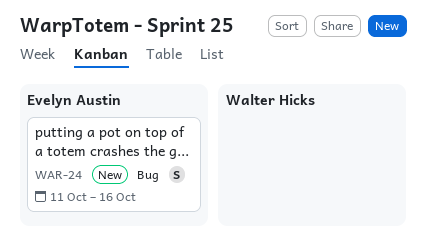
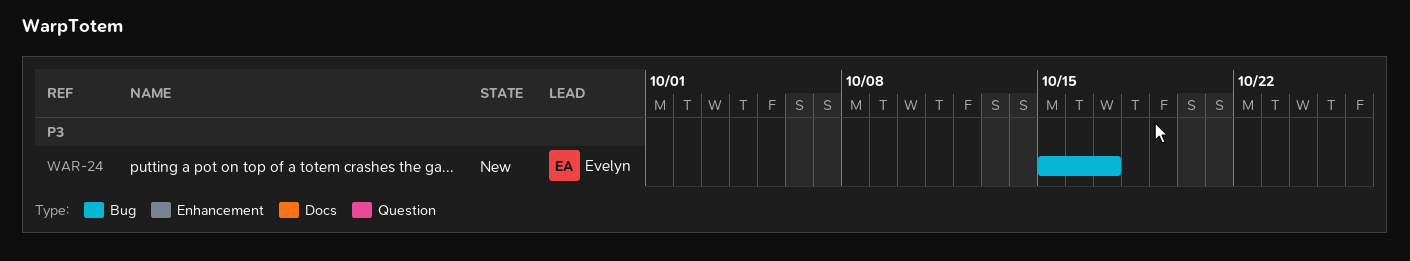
WAR-24, start: Oct 11 -> Oct 15
WAR-24, due: Oct 16 -> Oct 17

